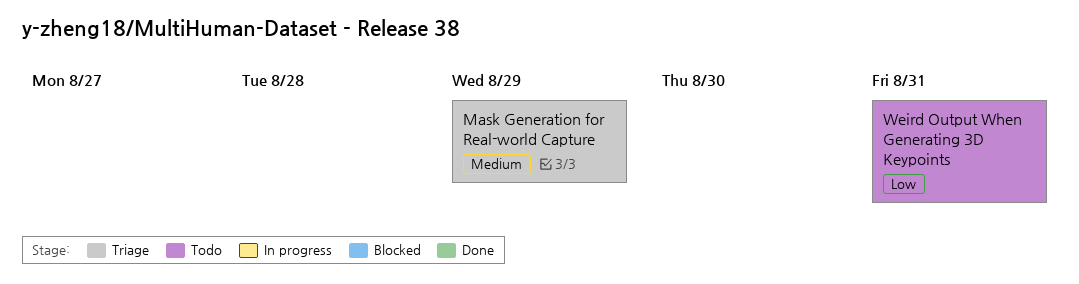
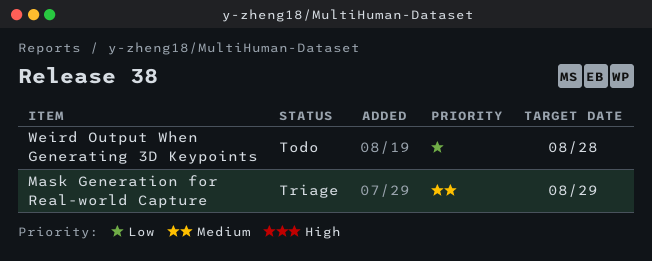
Weird Output When Generating 3D Keypoints, due: Aug 31 -> Aug 28

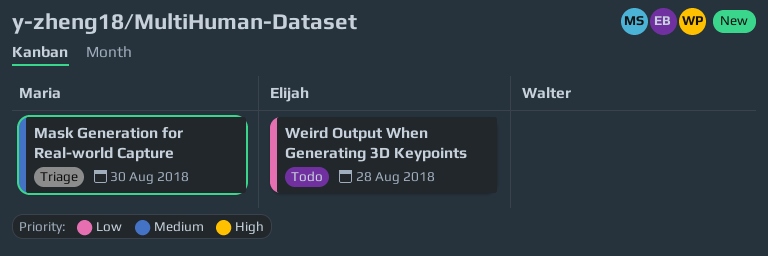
Mask Generation for Real-world Capture, due: Aug 29 -> Aug 30

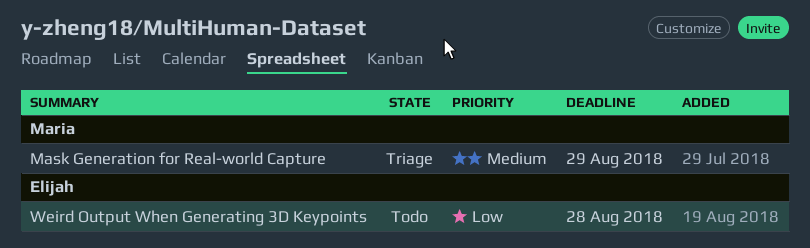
Mask Generation for Real-world Capture, due: Aug 30 -> Aug 29

